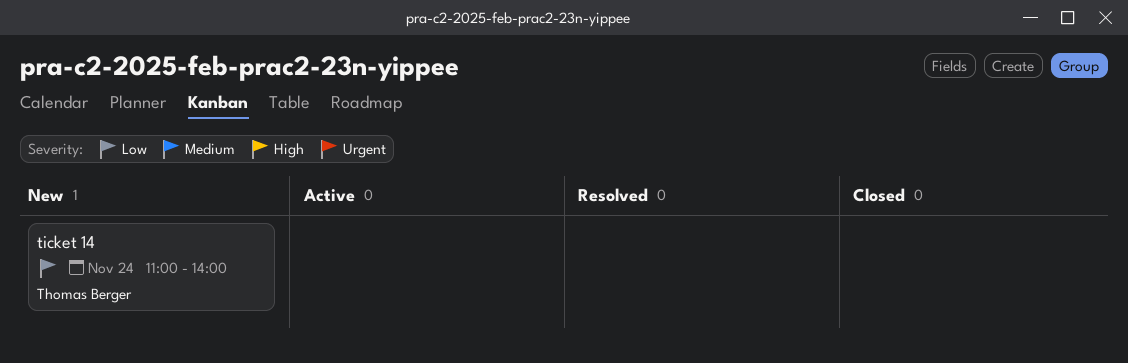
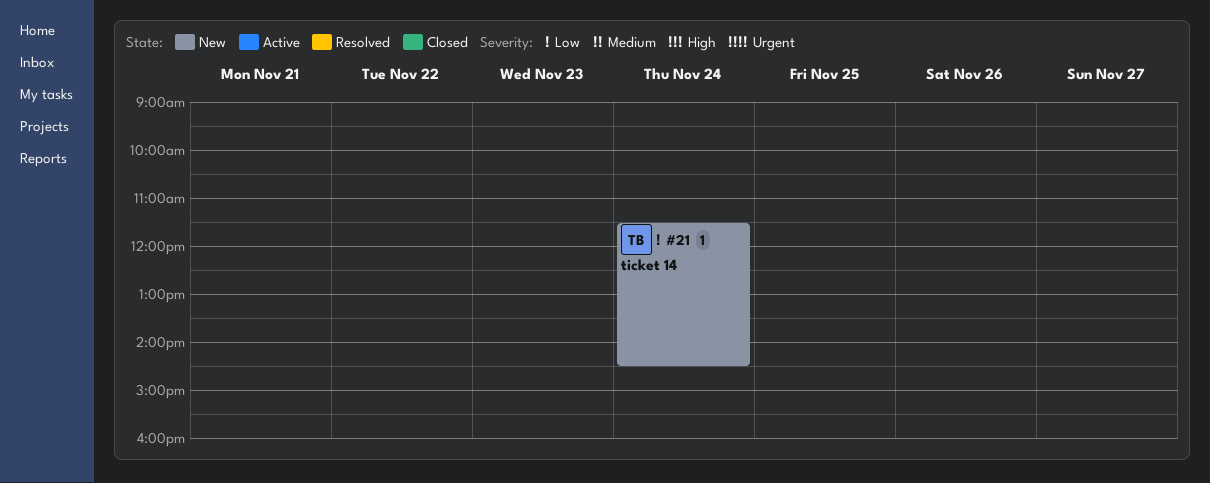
ticket 14, begins: 11:00 -> 11:30
ticket 14, ends: 14:00 -> 14:30

